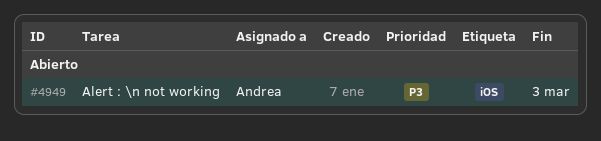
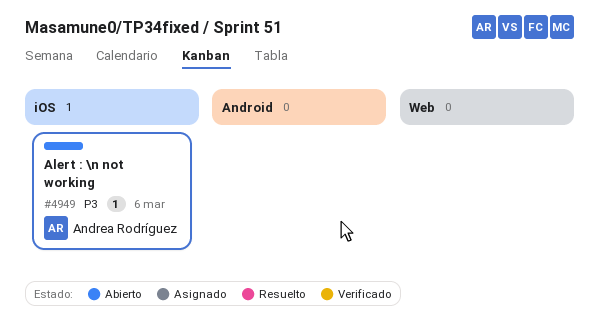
#4949, due: Mar 3 -> Mar 6

